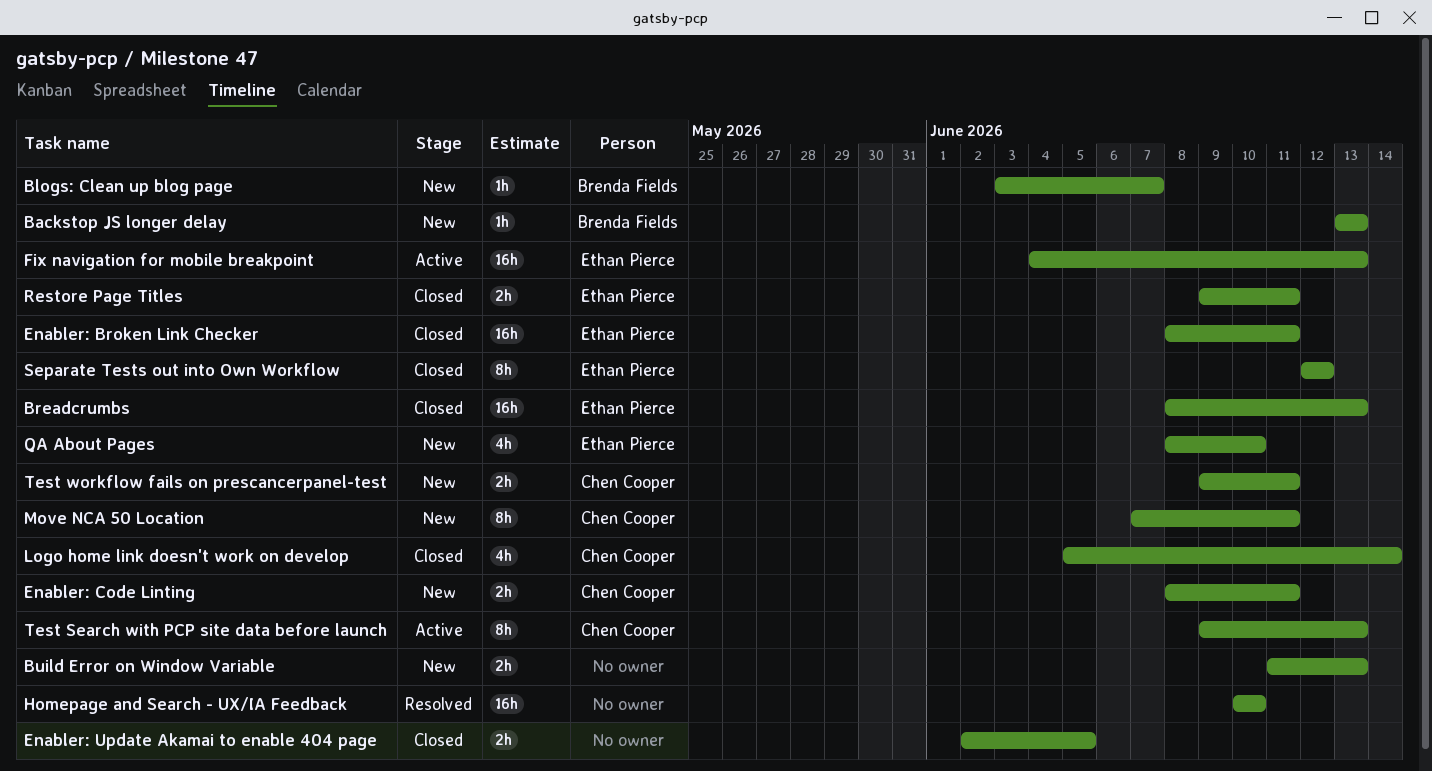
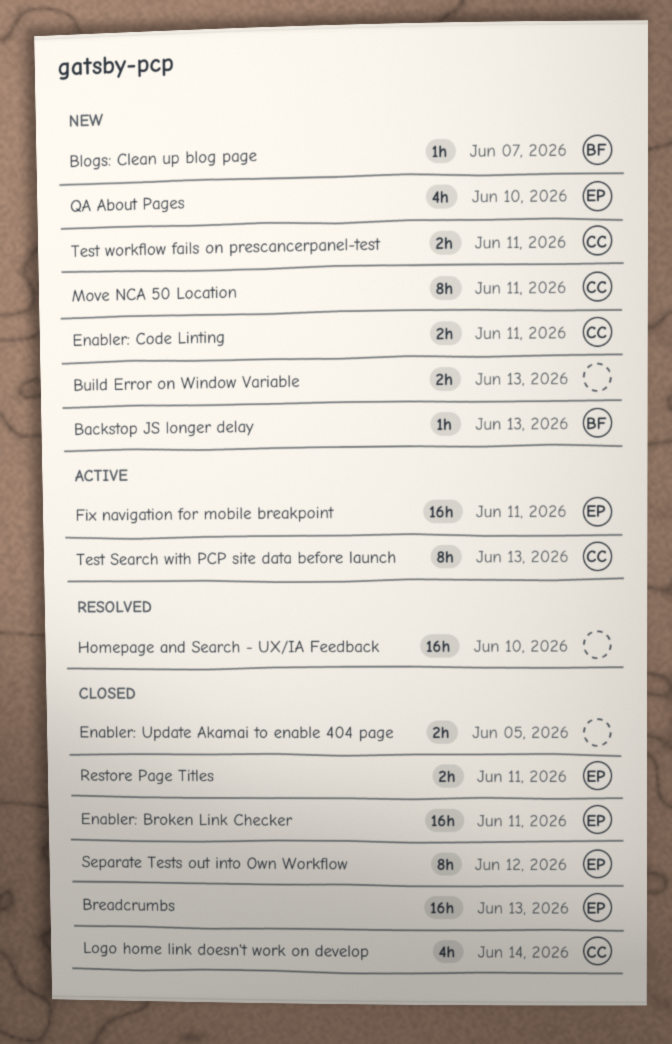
Fix navigation for mobile breakpoint, due: Jun 13 -> Jun 11

